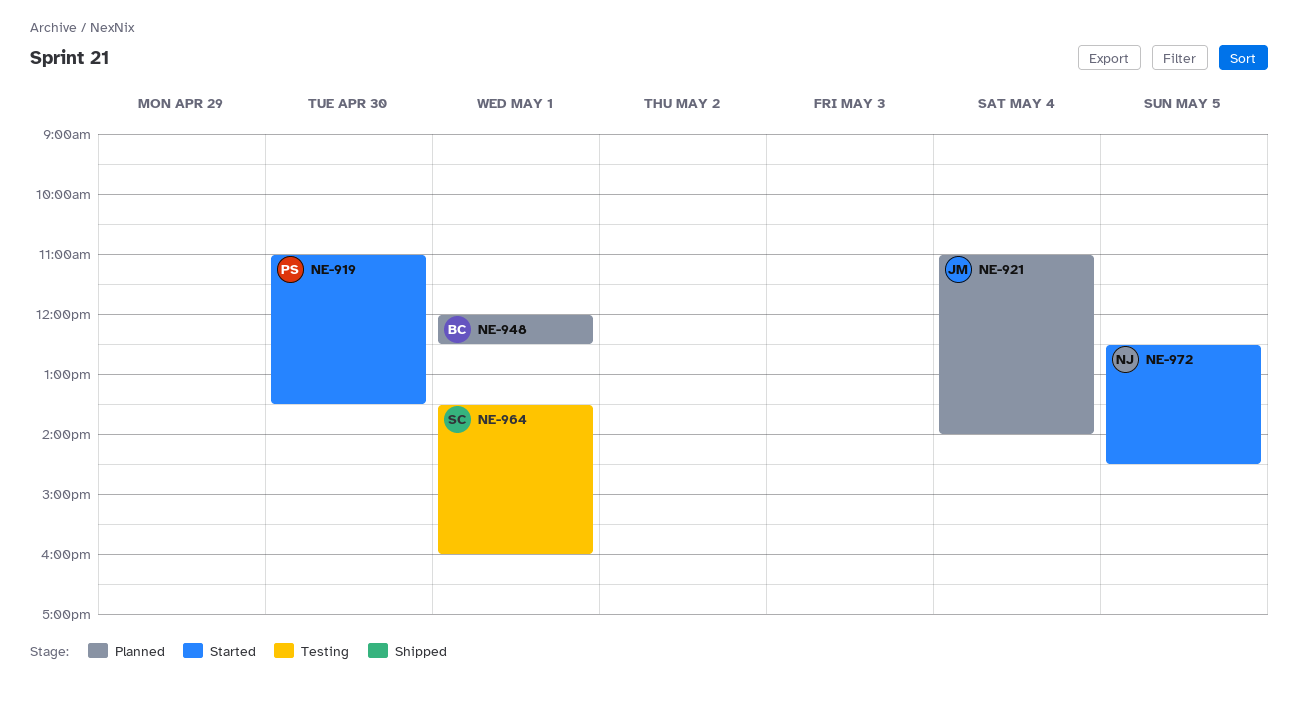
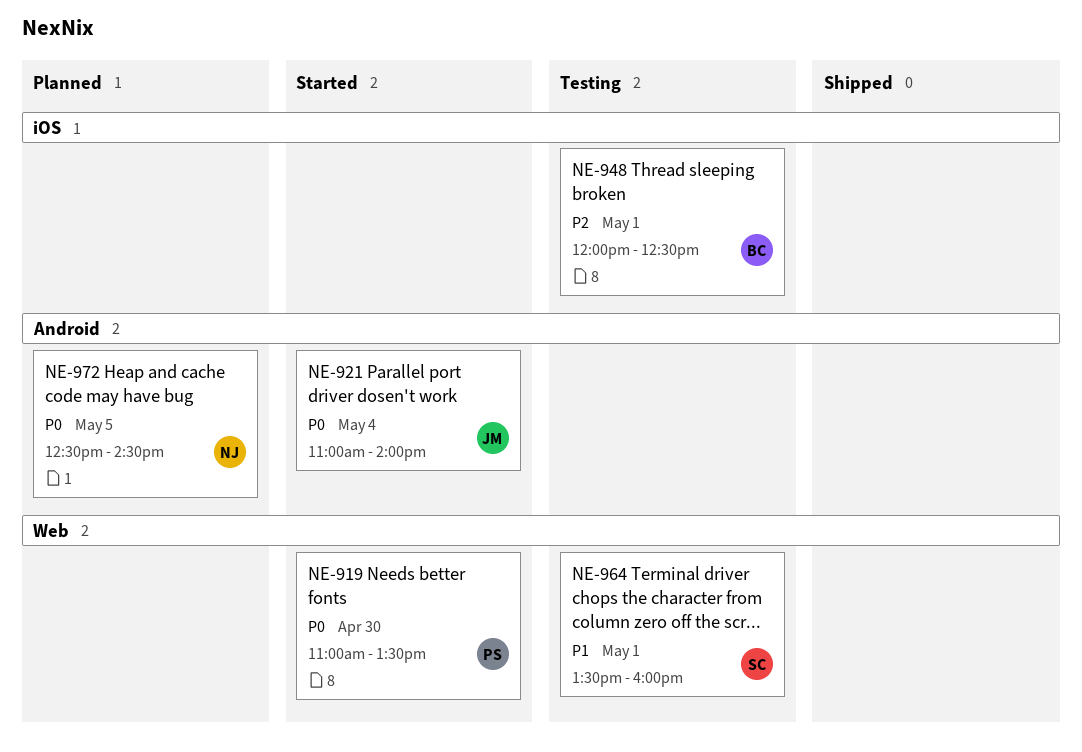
NE-921, status: Planned -> Started
NE-948, status: Planned -> Testing
NE-972, status: Started -> Planned

